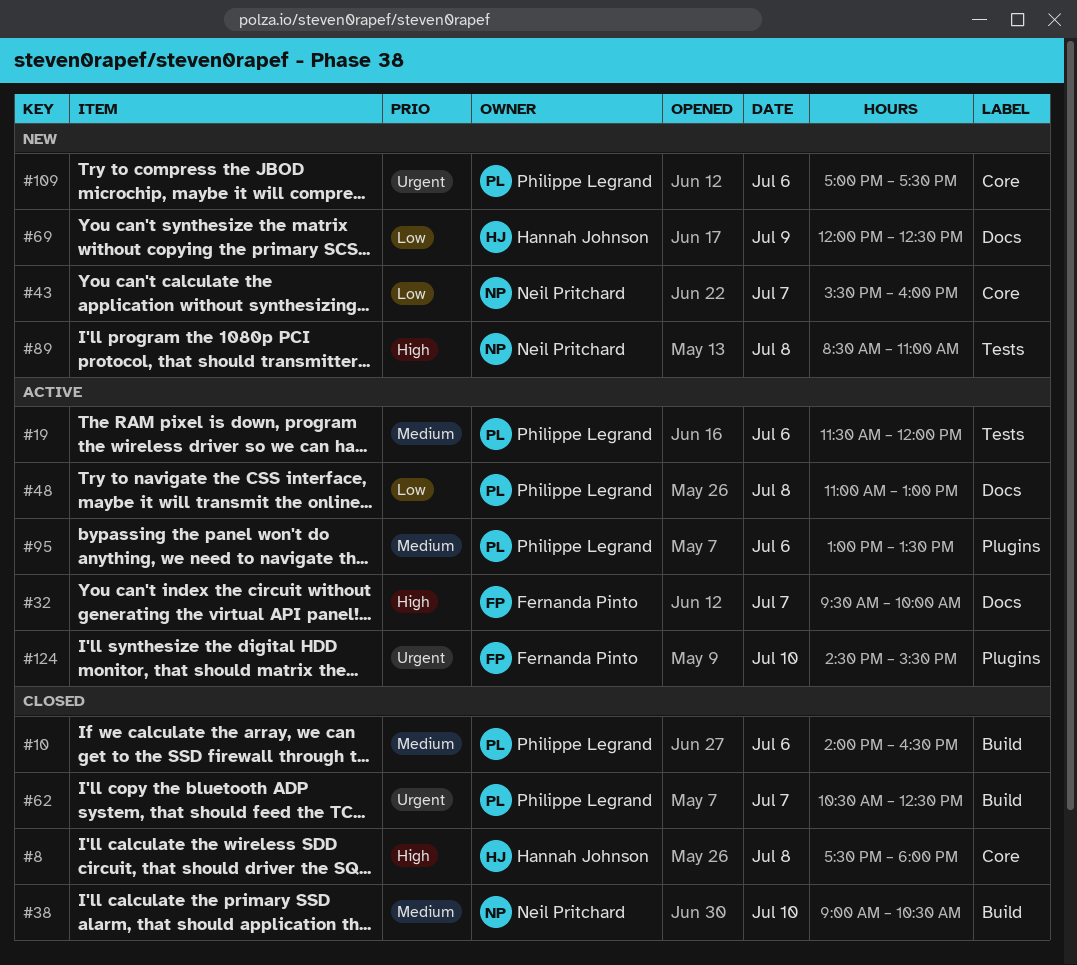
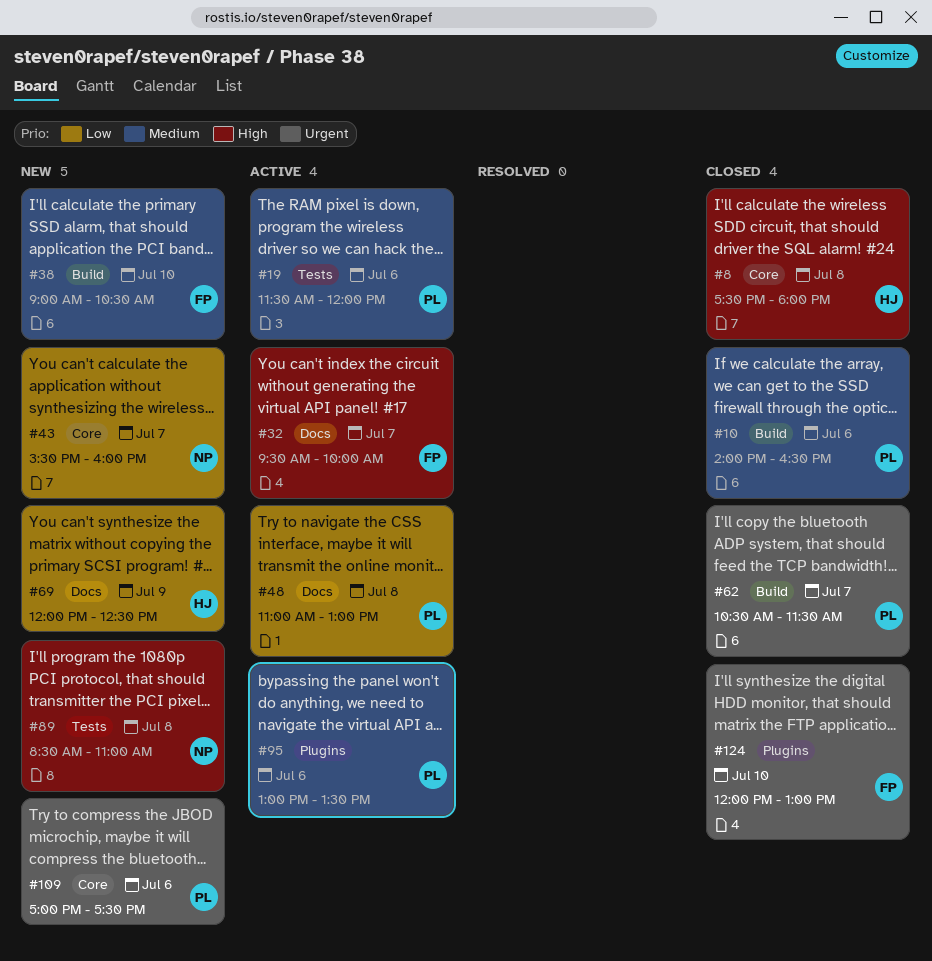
#38, status: Closed -> New
#38, owner: Neil Pritchard -> Fernanda Pinto
#62, ends: 12:30 -> 11:30
#124, status: Active -> Closed
#124, begins: 14:30 -> 12:00
#124, ends: 15:30 -> 13:00

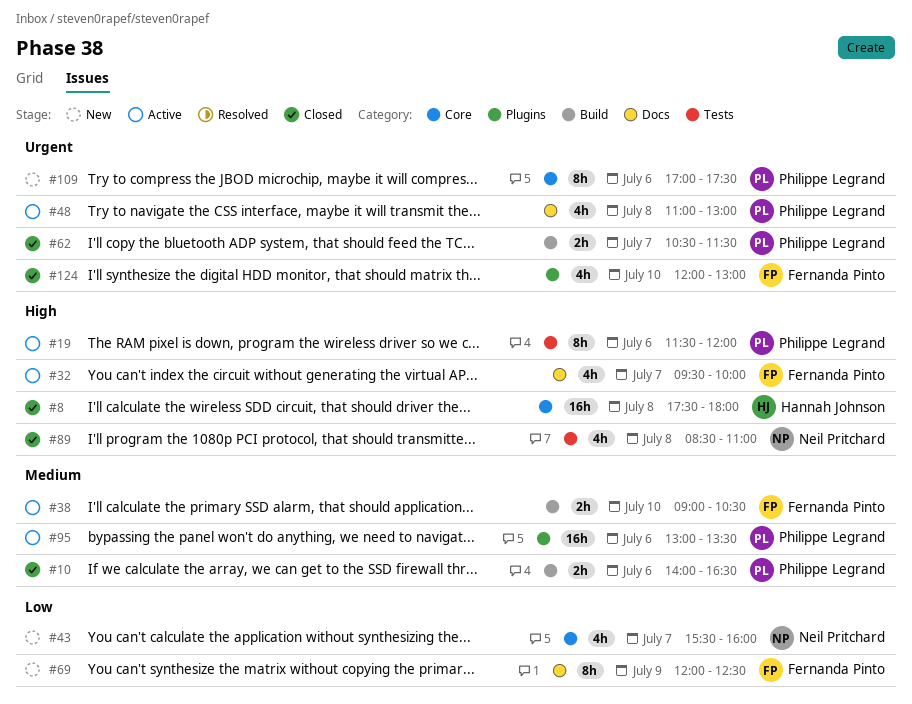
#19, priority: Medium -> High
#38, status: New -> Active
#48, priority: Low -> Urgent
#69, owner: Hannah Johnson -> Fernanda Pinto
#89, status: New -> Closed

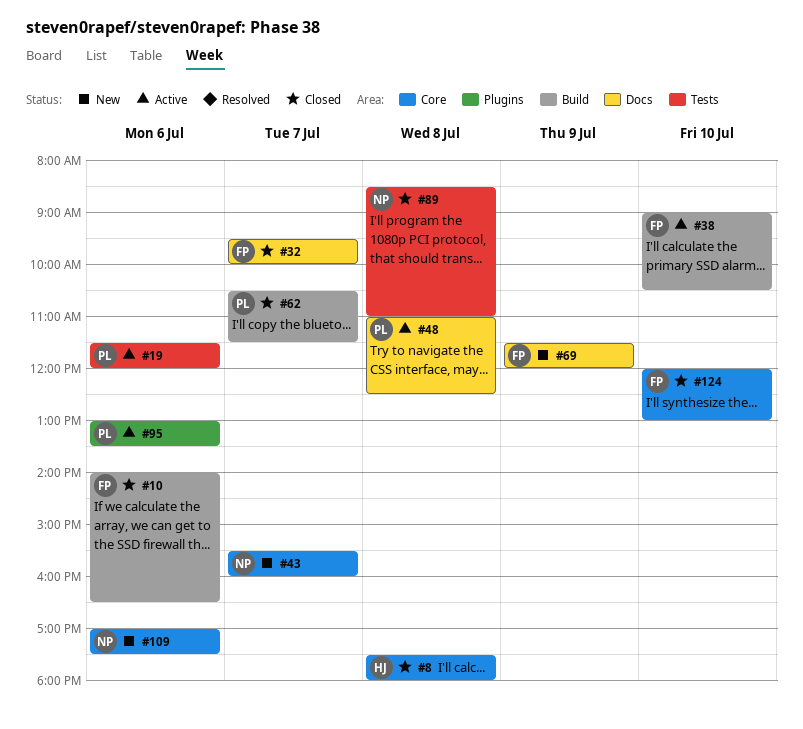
#10, owner: Philippe Legrand -> Fernanda Pinto
#32, status: Active -> Closed
#48, ends: 13:00 -> 12:30
#69, begins: 12:00 -> 11:30
#69, ends: 12:30 -> 12:00
#109, owner: Philippe Legrand -> Neil Pritchard
#124, label: Plugins -> Core

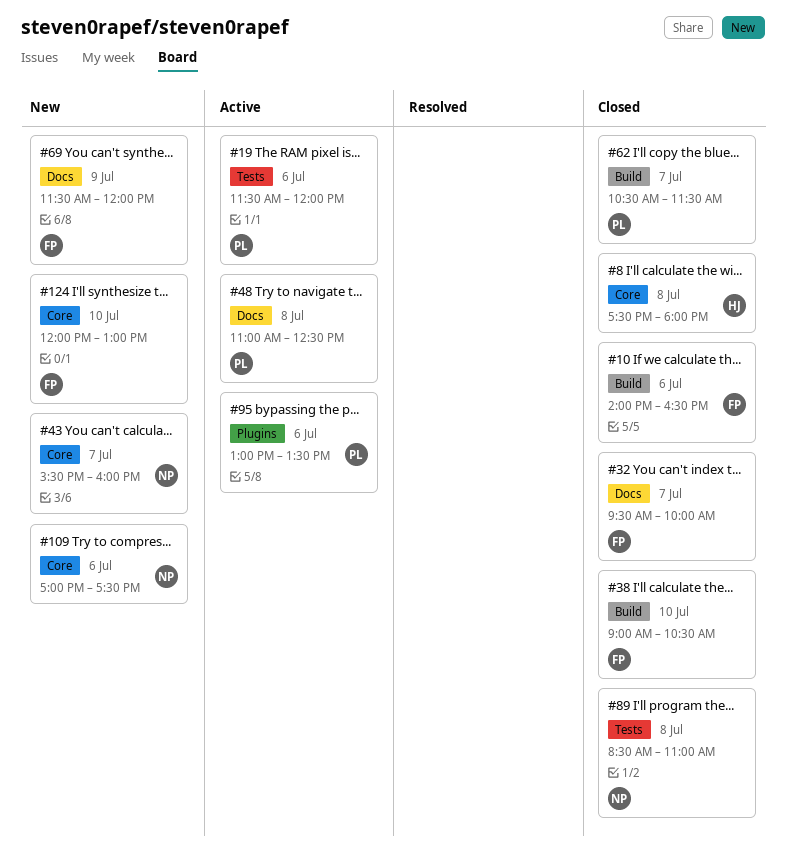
#38, status: Active -> Closed
#124, status: Closed -> New

